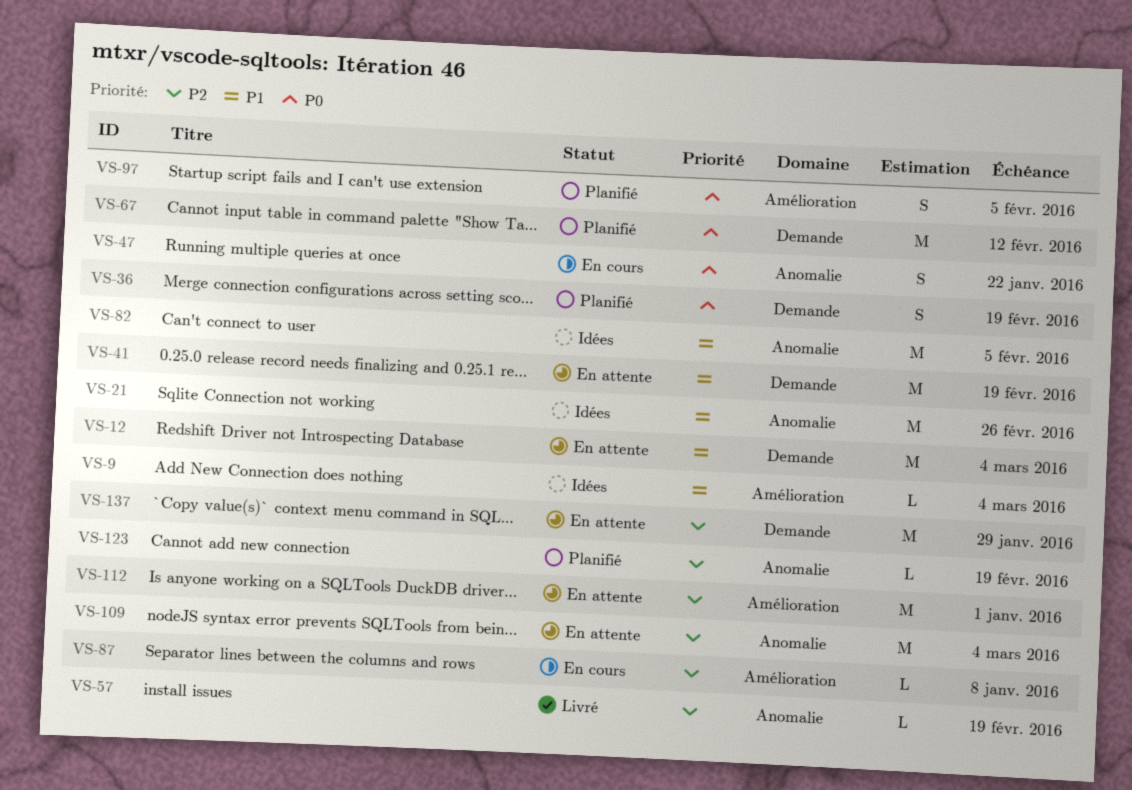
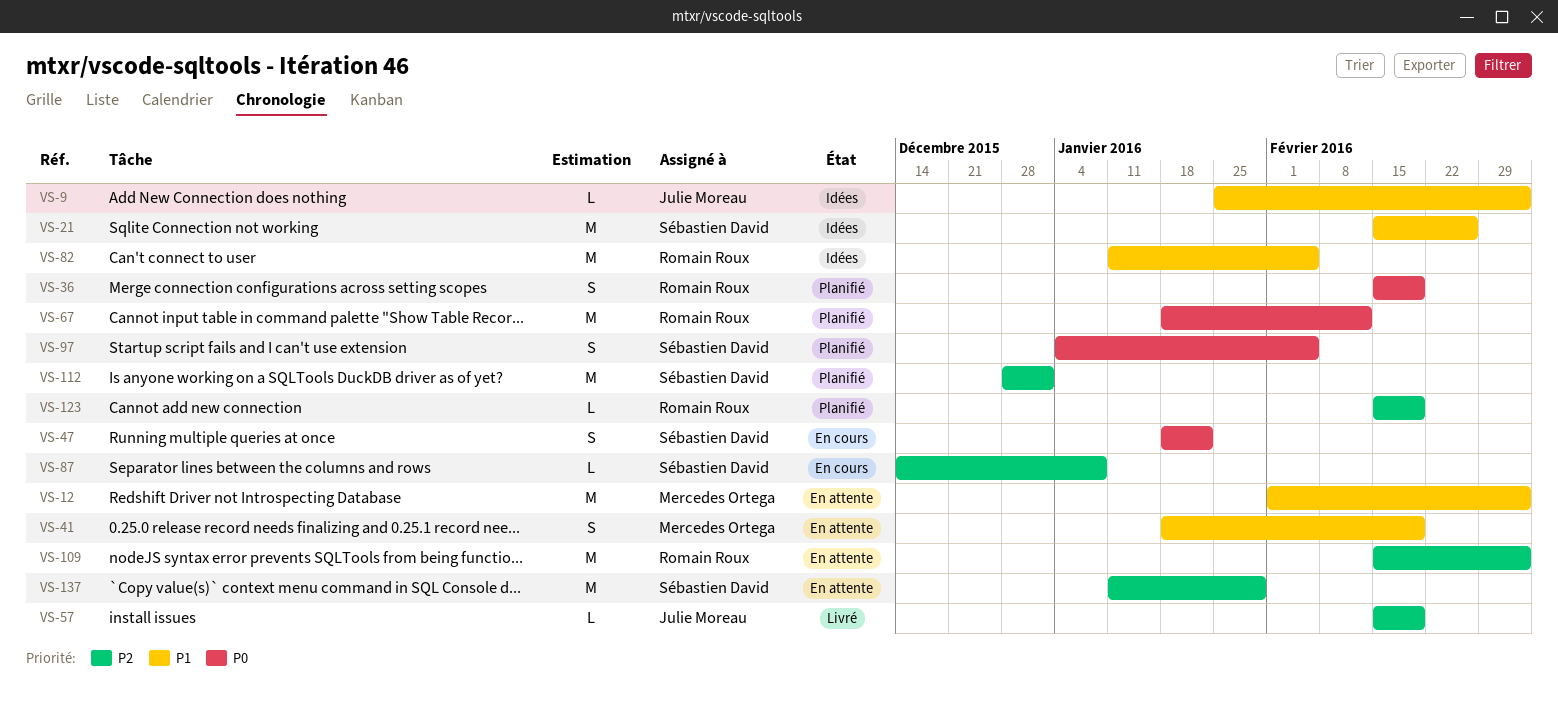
VS-41, estimate: M -> S
VS-112, status: En attente -> Planifié

